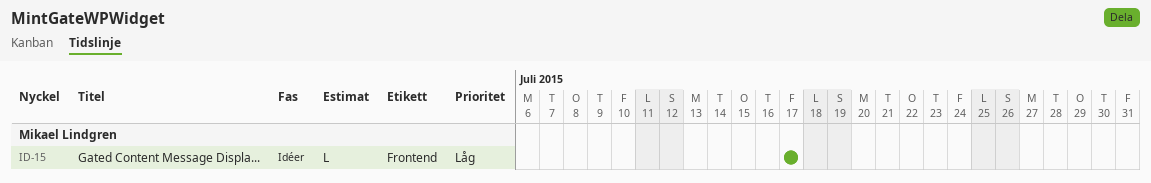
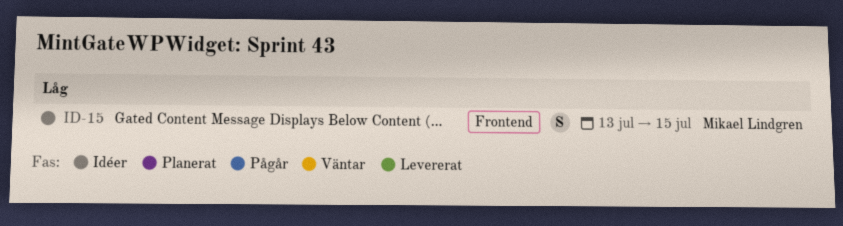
ID-15, estimate: L -> S
ID-15, start: Jul 17 -> Jul 13
ID-15, due: Jul 17 -> Jul 15

